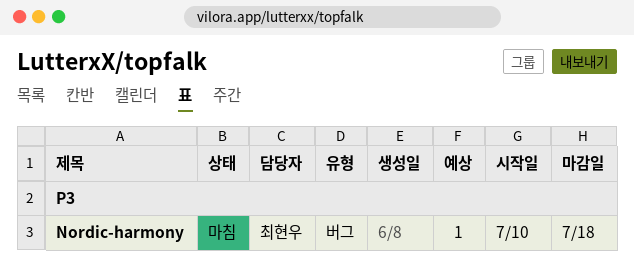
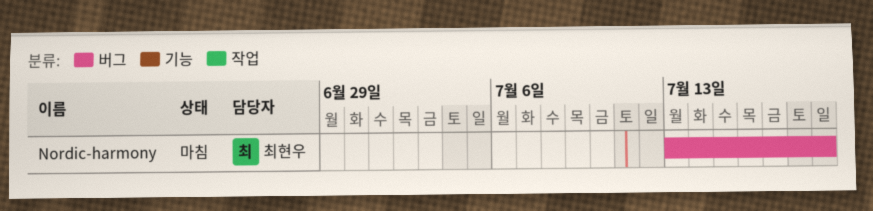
Nordic-harmony, start: Jul 10 -> Jul 13
Nordic-harmony, due: Jul 18 -> Jul 19

